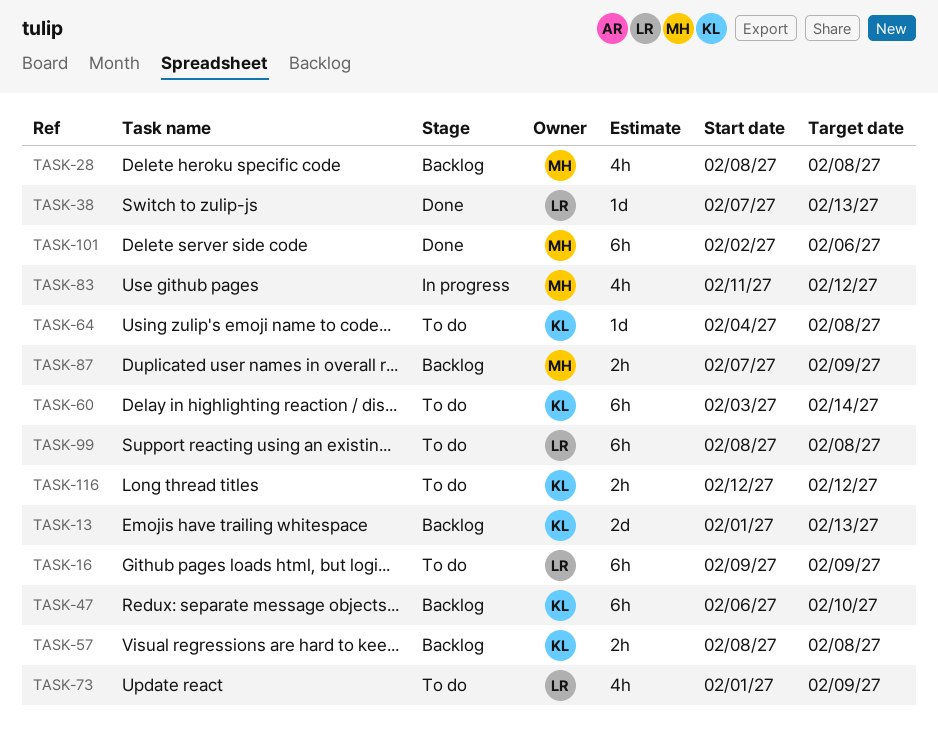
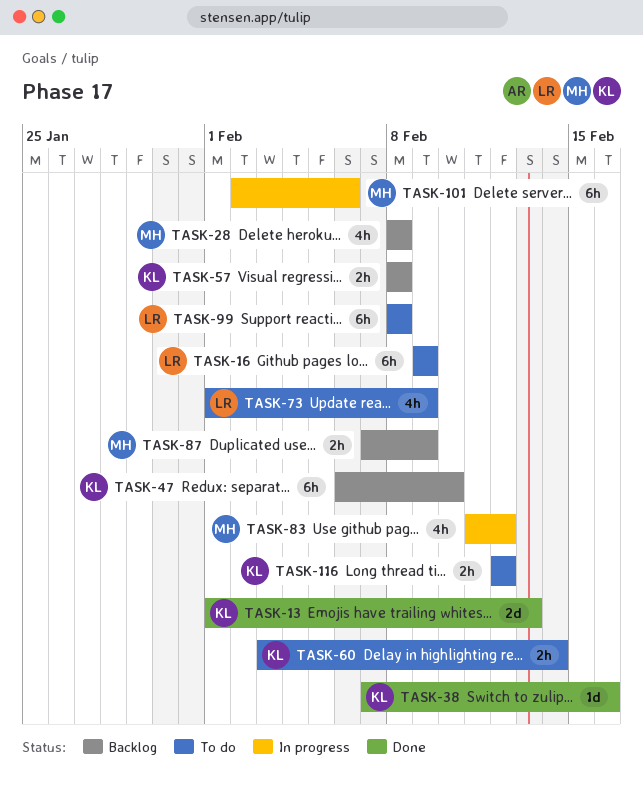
TASK-13, status: Backlog -> Done
TASK-38, owner: LR -> KL
TASK-38, due: Feb 13 -> Feb 16
TASK-60, estimate: 6h -> 2h
TASK-64: present -> none
TASK-101, status: Done -> In progress

